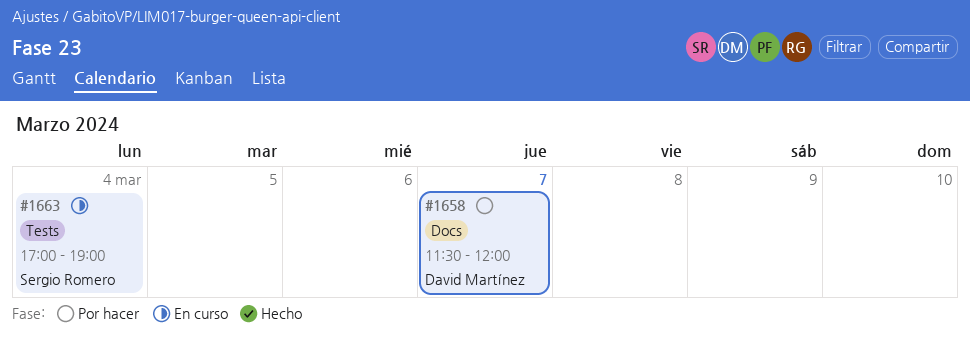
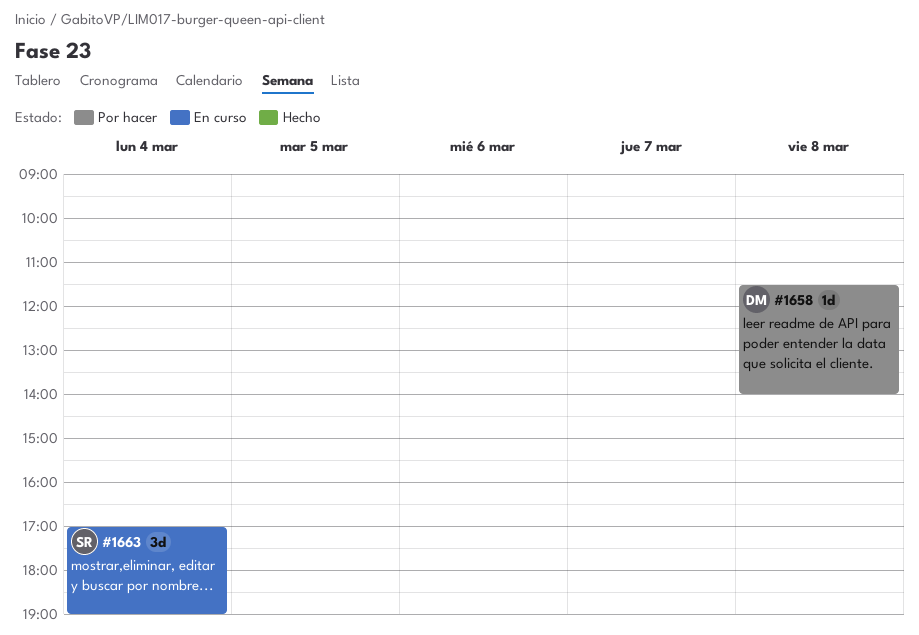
#1658, day: Mar 7 -> Mar 8
#1658, ends: 12:00 -> 14:00

